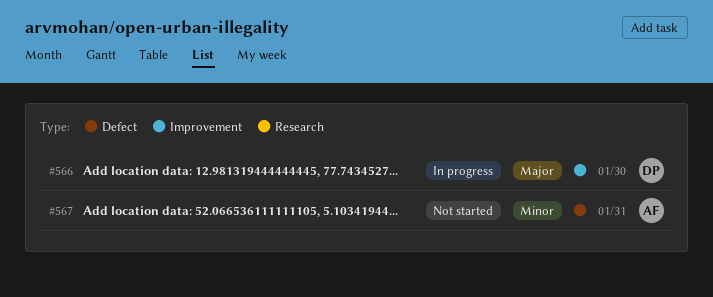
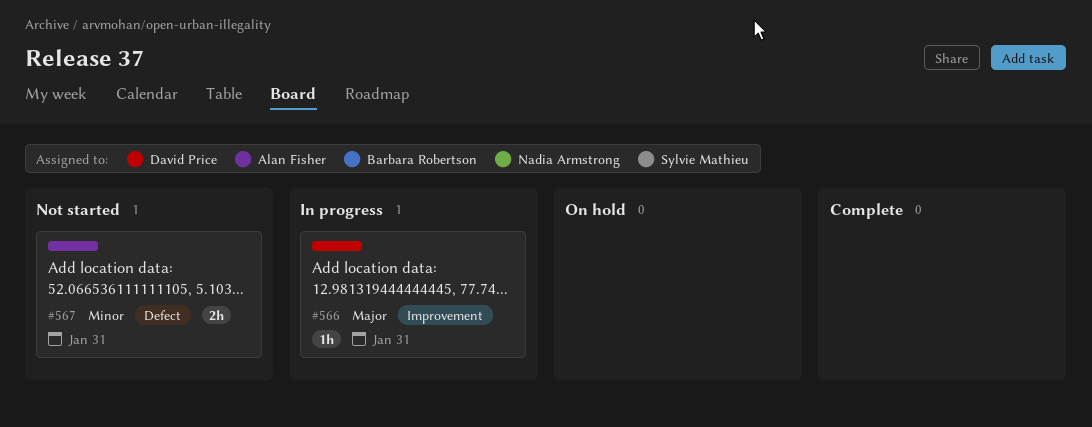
#566, due: Jan 30 -> Jan 31

